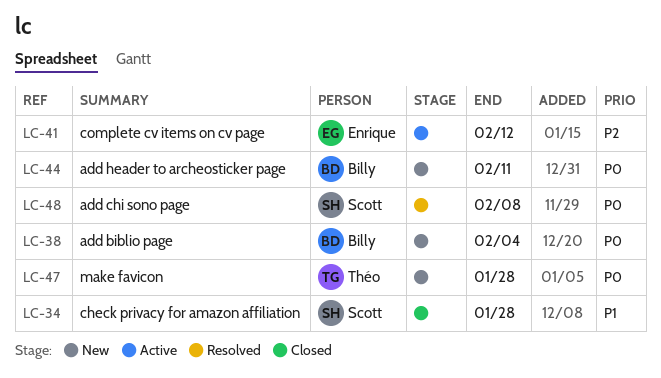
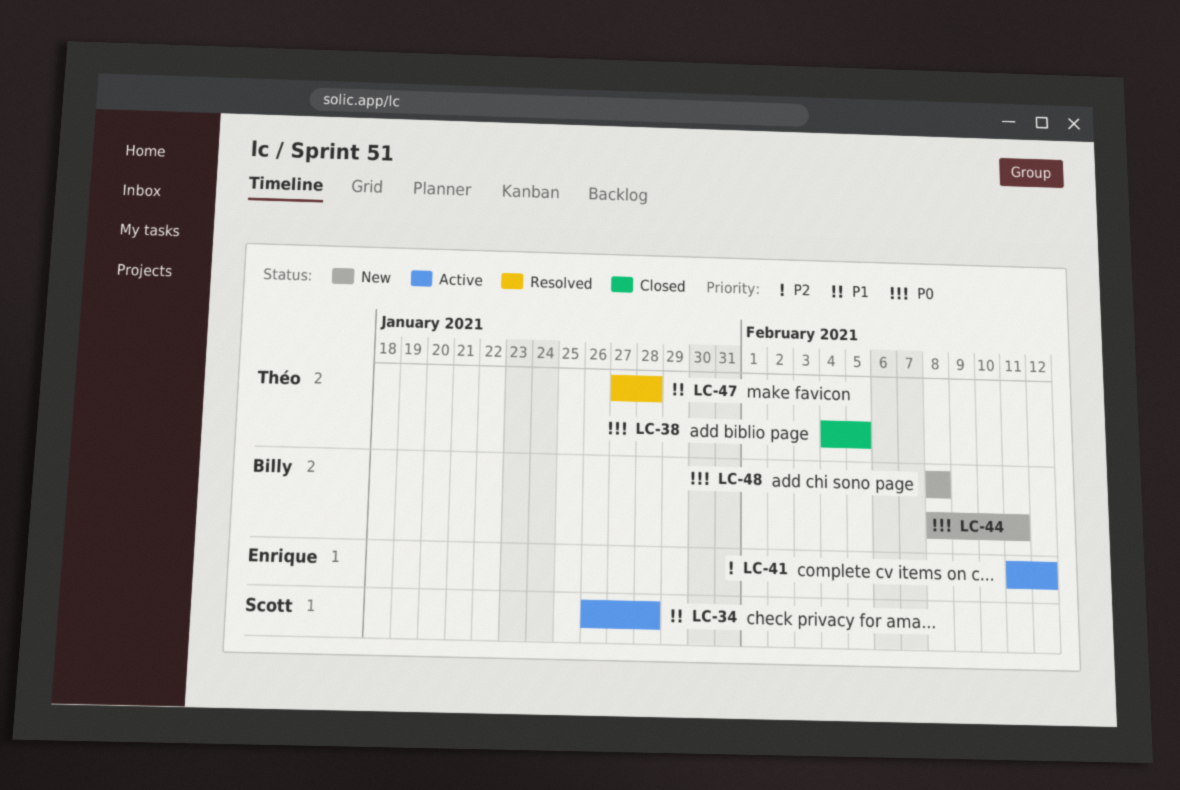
LC-34, status: Closed -> Active
LC-38, status: New -> Closed
LC-38, owner: Billy -> Théo
LC-38, due: Feb 4 -> Feb 5
LC-47, status: New -> Resolved
LC-47, priority: P0 -> P1
LC-48, status: Resolved -> New
LC-48, owner: Scott -> Billy

